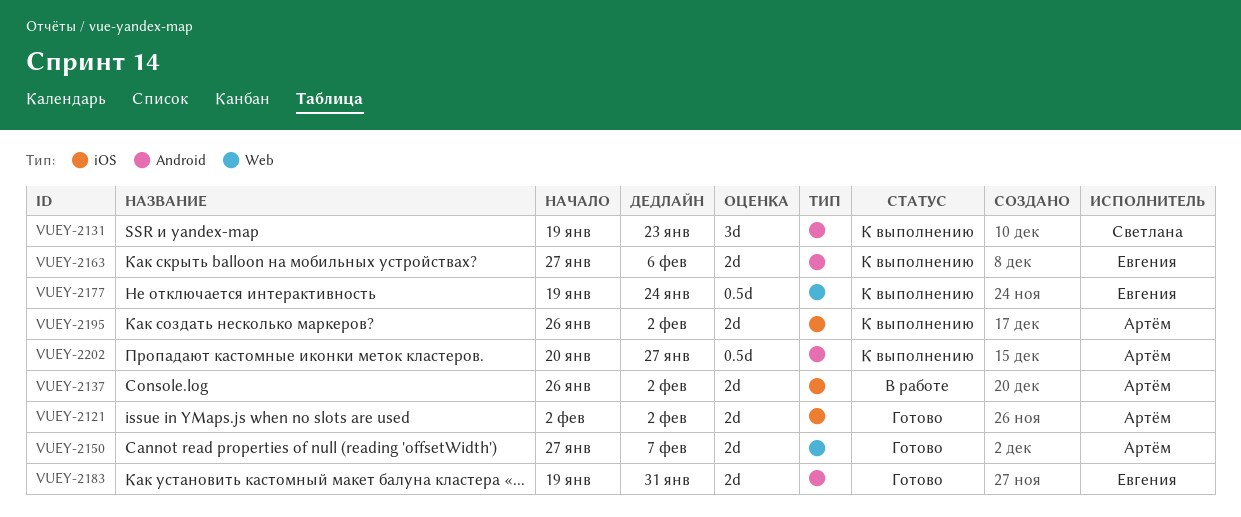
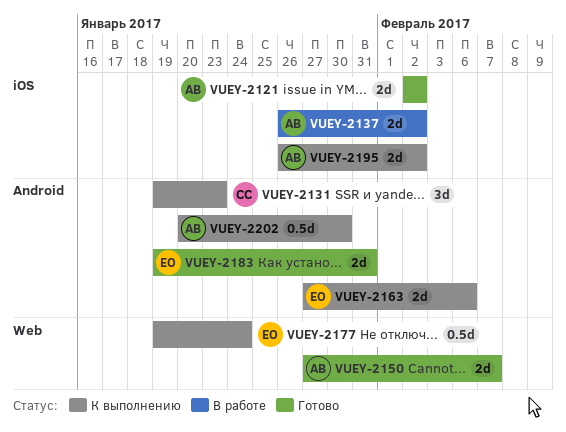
VUEY-2202, due: Jan 27 -> Jan 30

